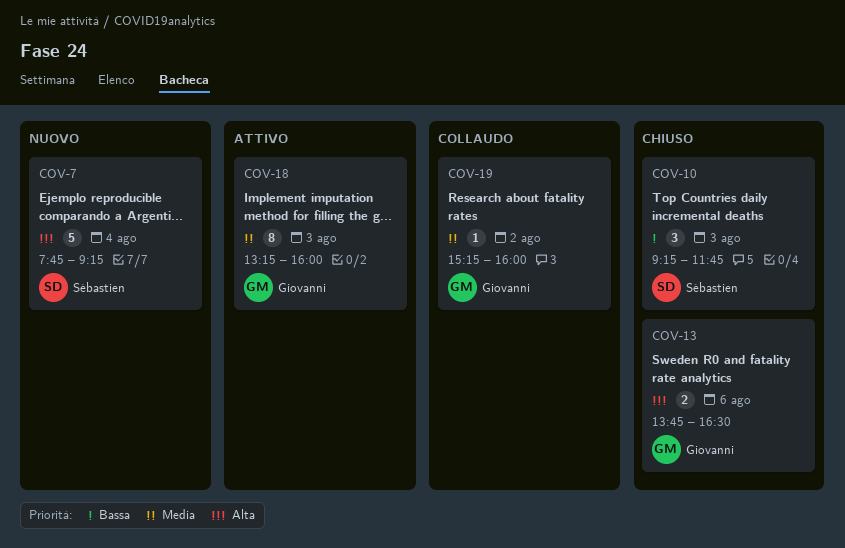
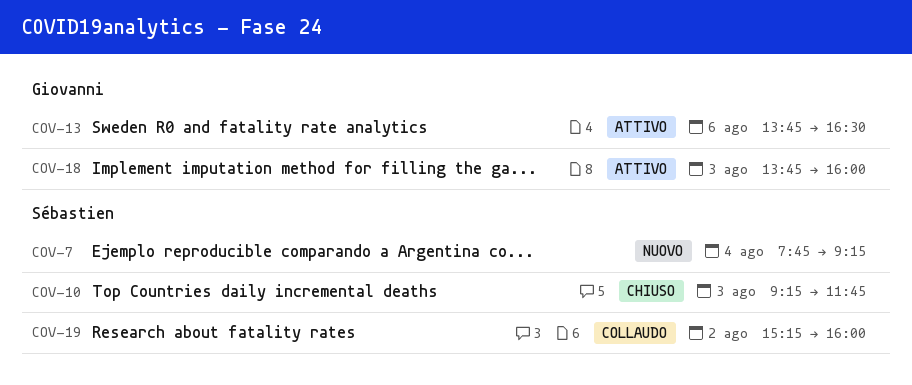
COV-13, status: Chiuso -> Attivo
COV-18, begins: 13:15 -> 13:45
COV-19, owner: Giovanni -> Sébastien

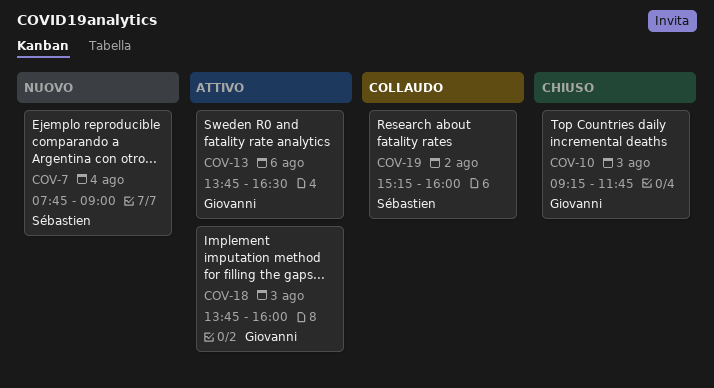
COV-7, ends: 09:15 -> 09:00
COV-10, owner: Sébastien -> Giovanni

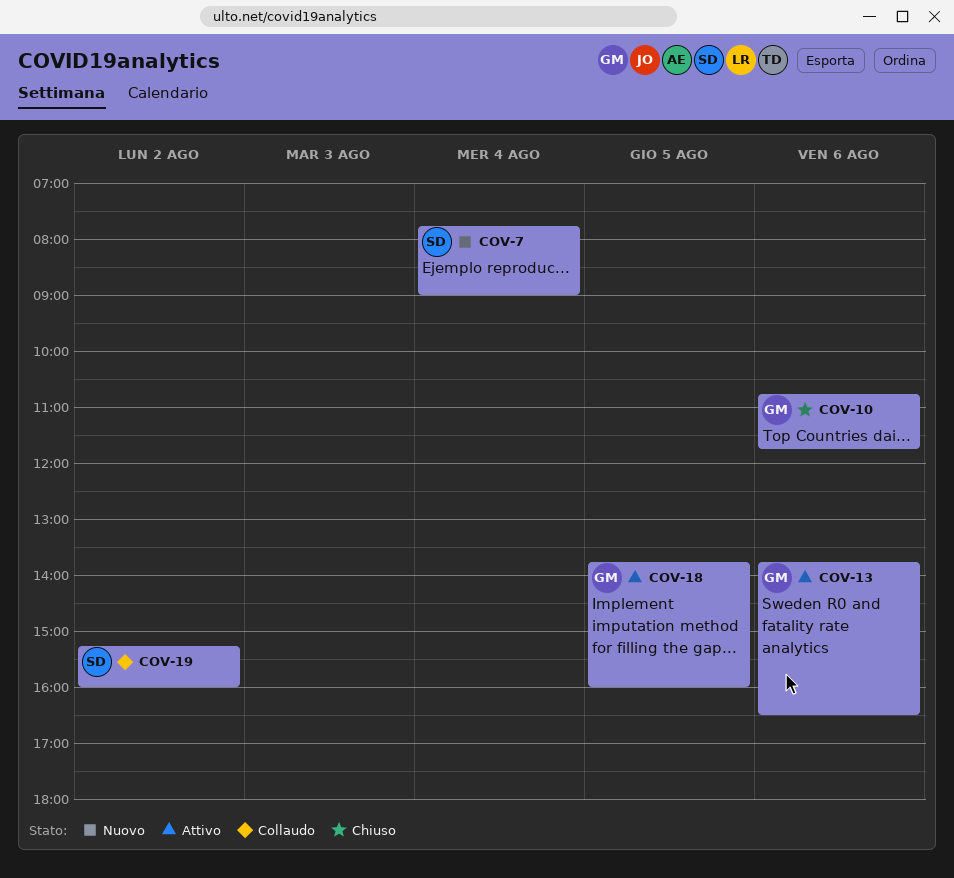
COV-10, day: Aug 3 -> Aug 6
COV-10, begins: 09:15 -> 10:45
COV-18, day: Aug 3 -> Aug 5

